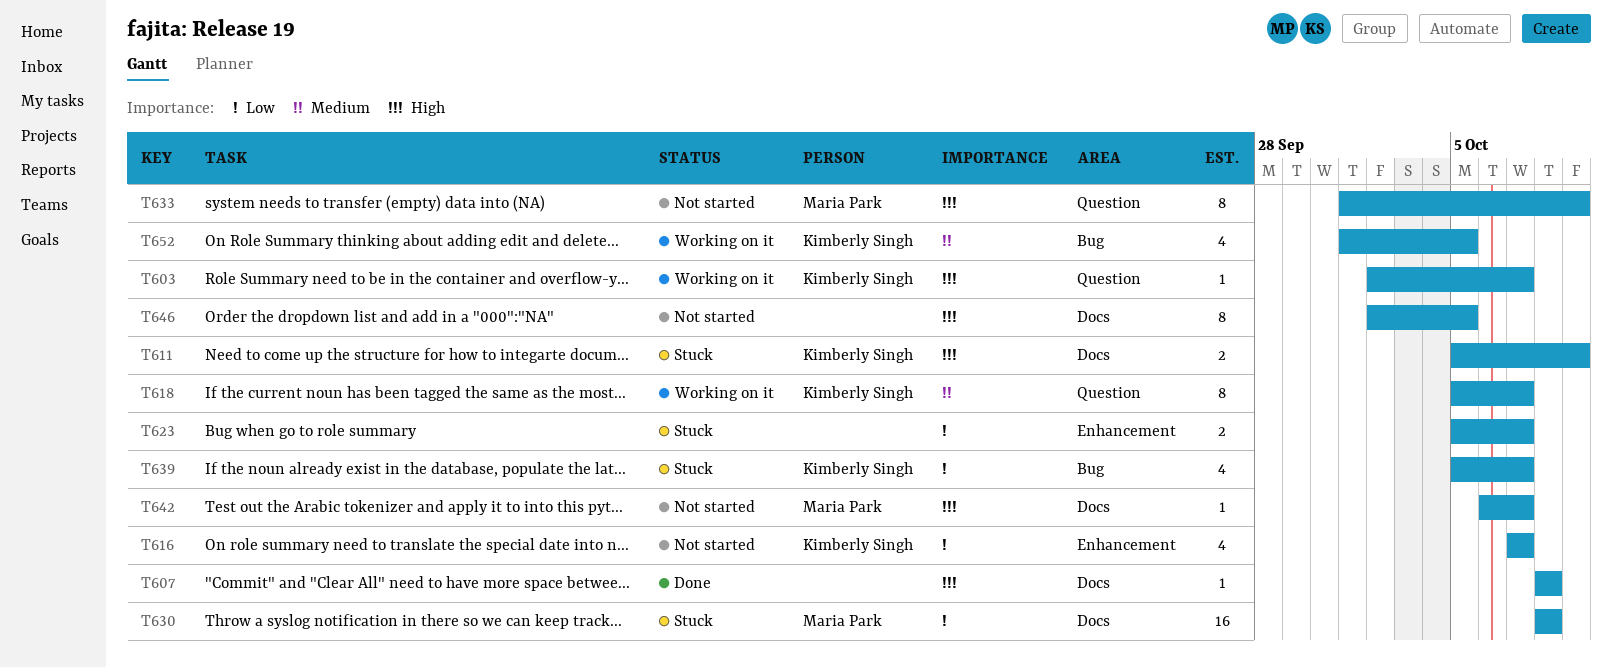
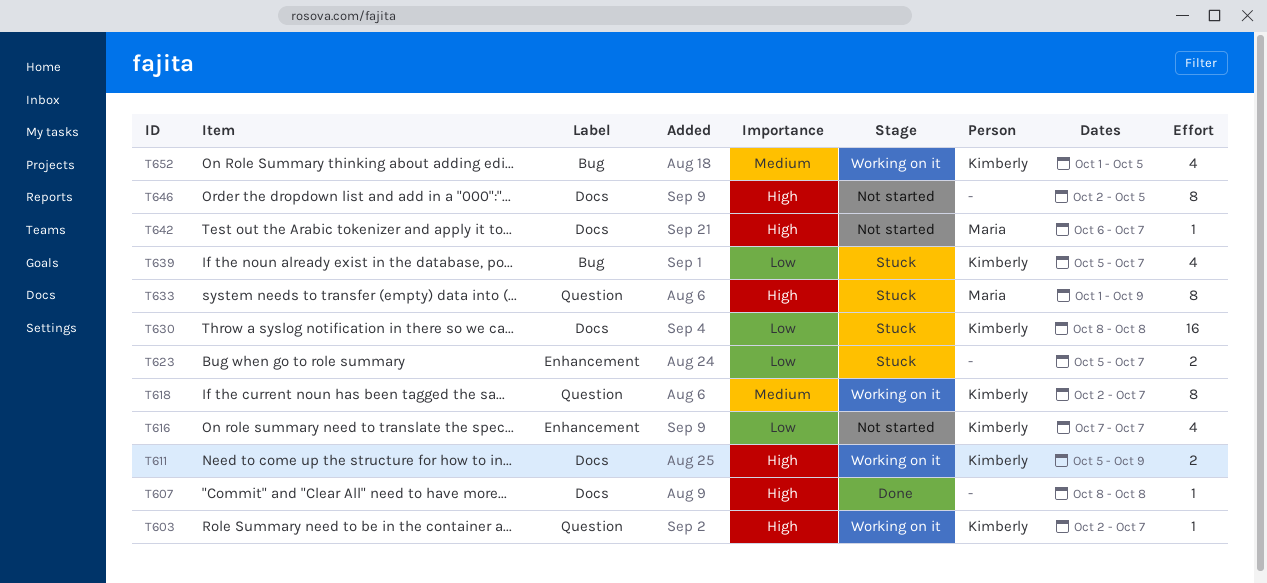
T611, status: Stuck -> Working on it
T618, start: Oct 5 -> Oct 2
T630, owner: Maria Park -> Kimberly Singh
T633, status: Not started -> Stuck

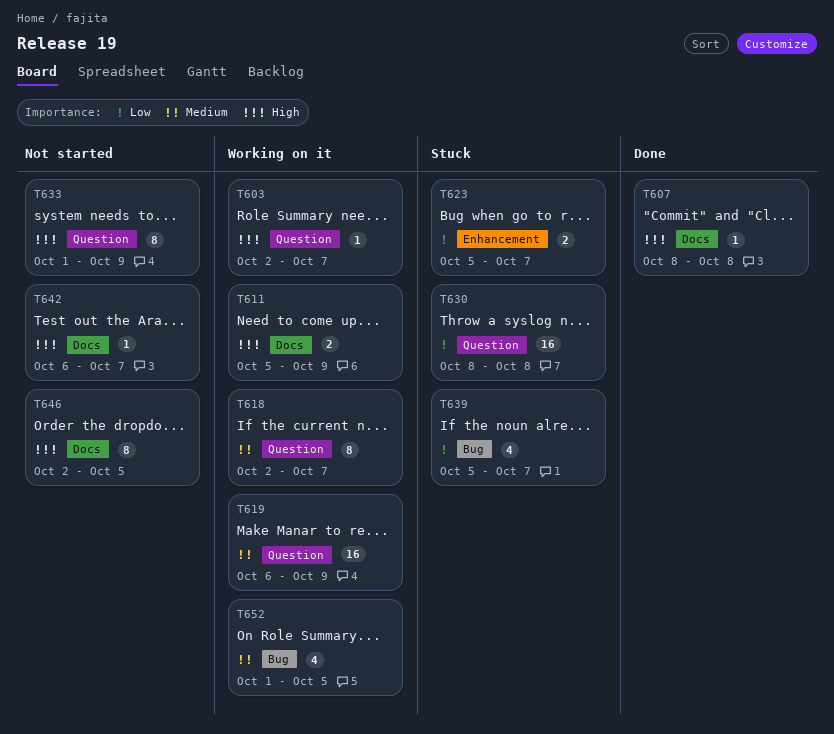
T616: present -> none
T619: none -> present
T630, label: Docs -> Question
T633, status: Stuck -> Not started

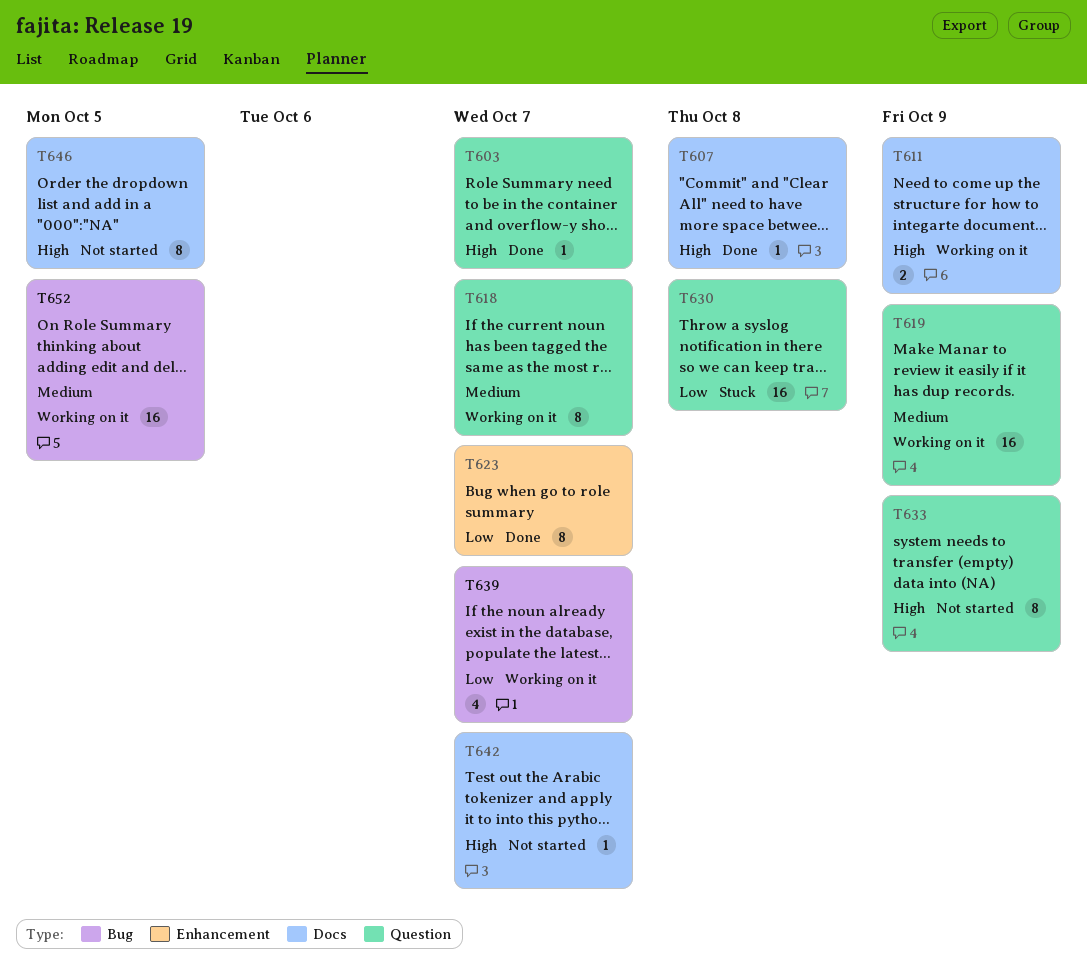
T603, status: Working on it -> Done
T623, status: Stuck -> Done
T623, estimate: 2 -> 8
T639, status: Stuck -> Working on it
T652, estimate: 4 -> 16

